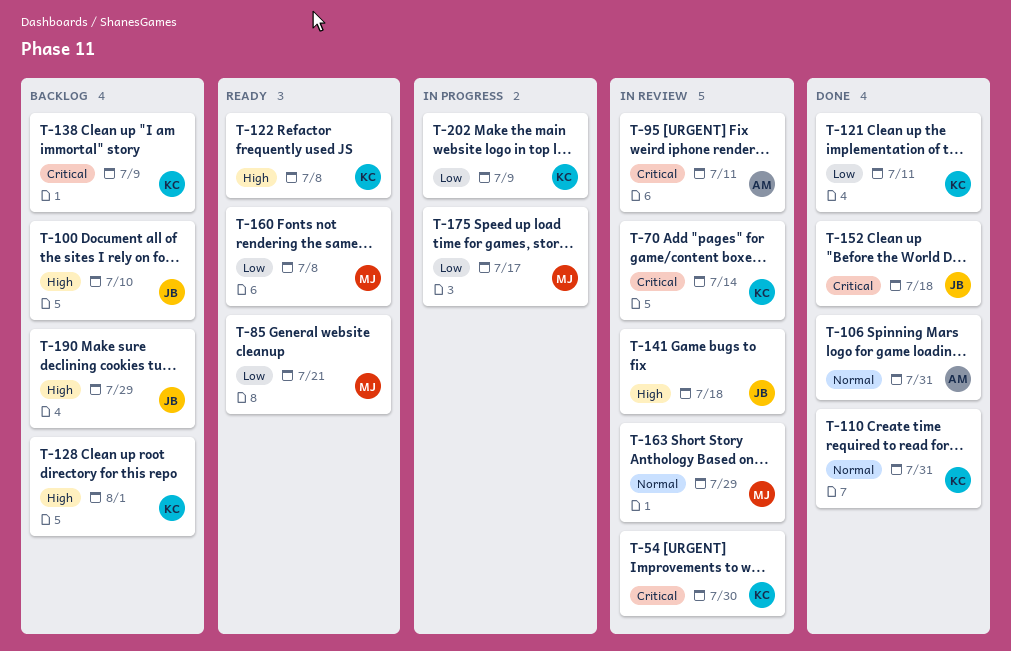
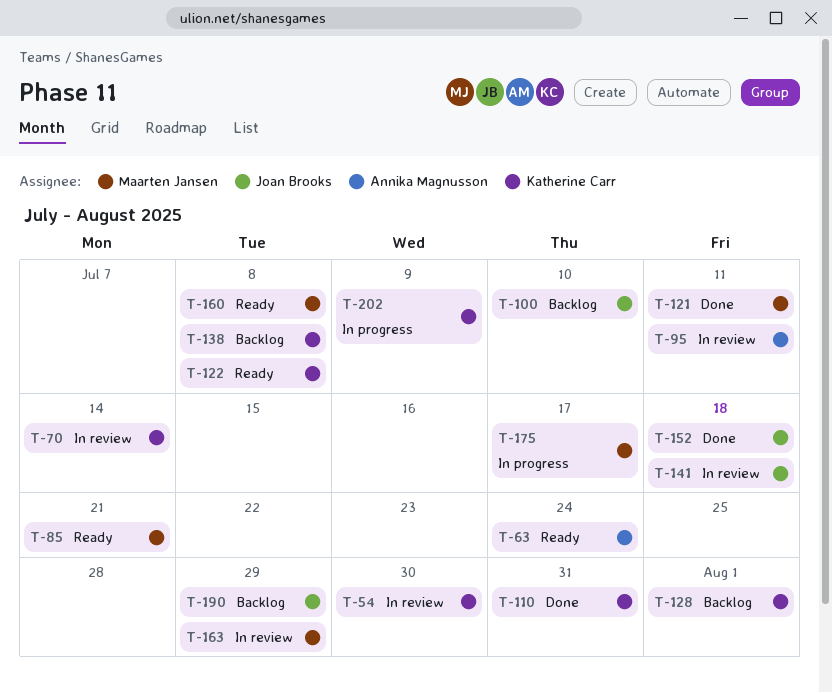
T-63: none -> present
T-106: present -> none
T-121, owner: Katherine Carr -> Maarten Jansen
T-138, due: Jul 9 -> Jul 8

